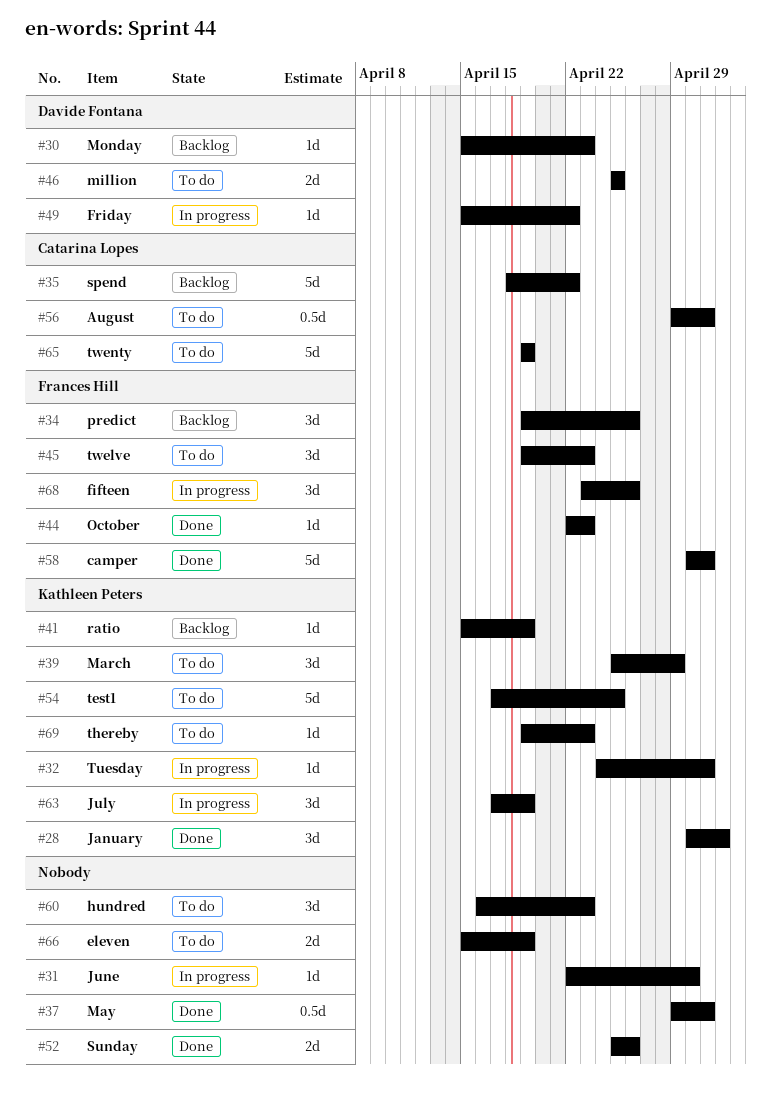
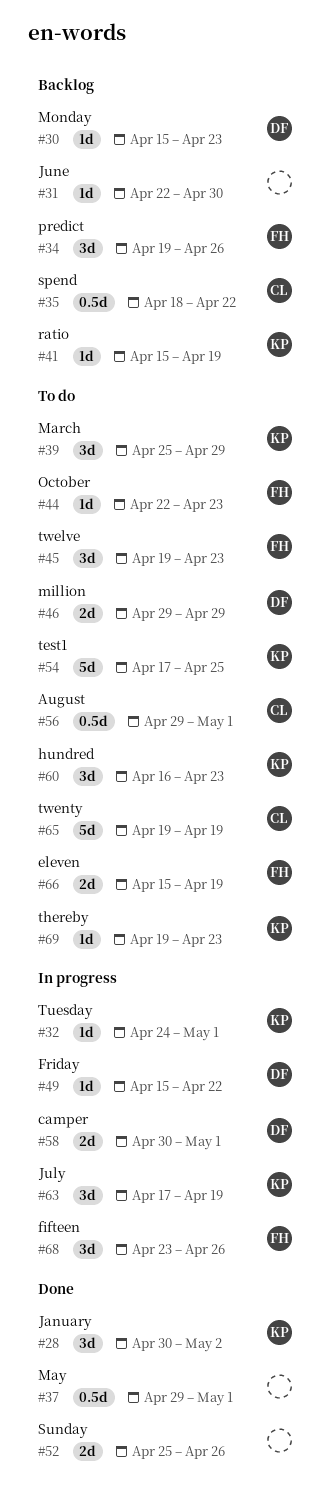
#31, status: In progress -> Backlog
#35, estimate: 5d -> 0.5d
#44, status: Done -> To do
#46, start: Apr 25 -> Apr 29
#46, due: Apr 25 -> Apr 29
#58, status: Done -> In progress
#58, owner: Frances Hill -> Davide Fontana
#58, estimate: 5d -> 2d
#60, owner: none -> Kathleen Peters
#66, owner: none -> Frances Hill

